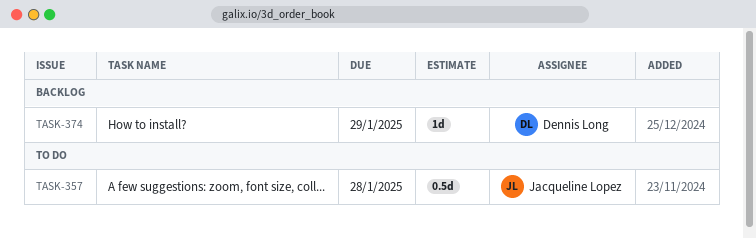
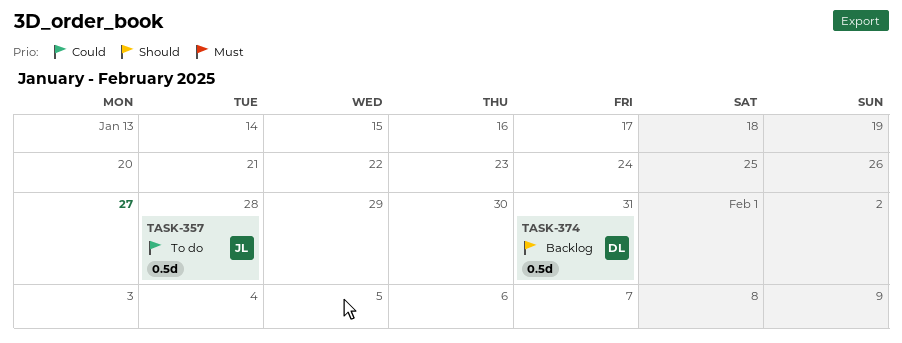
TASK-374, estimate: 1d -> 0.5d
TASK-374, due: Jan 29 -> Jan 31

